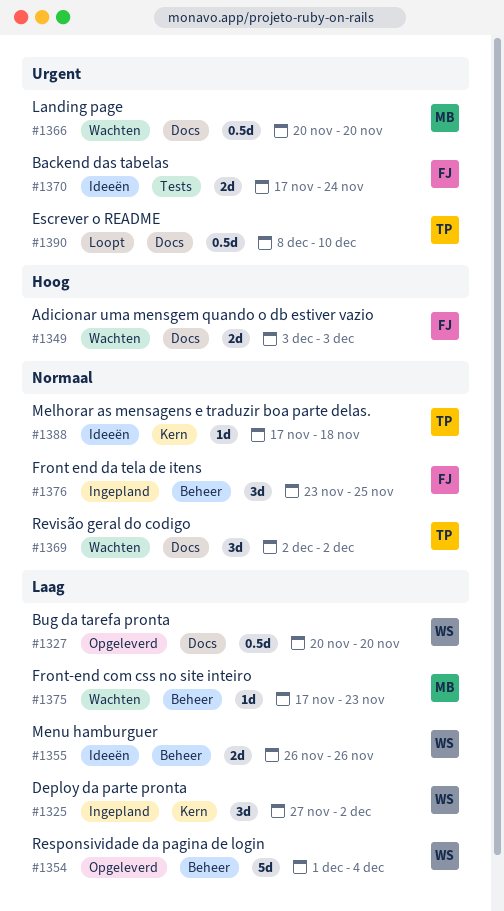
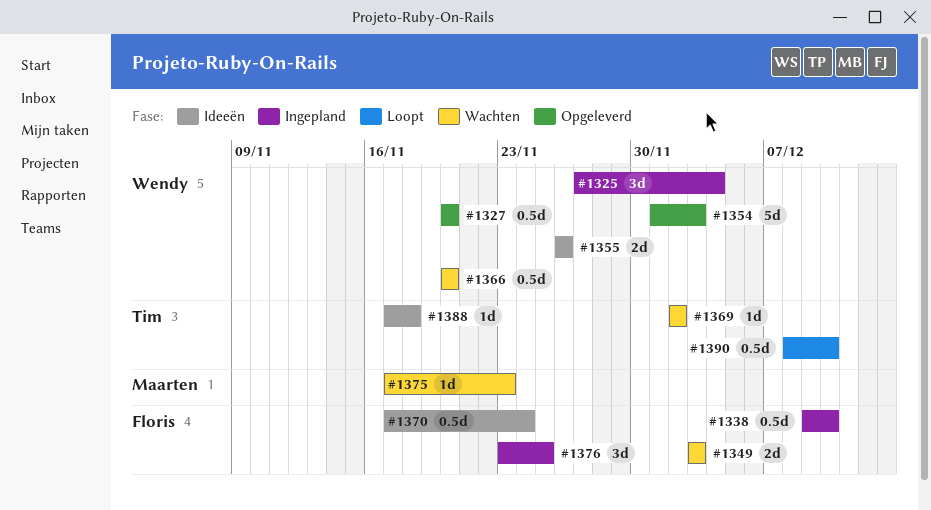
#1325, due: Dec 2 -> Dec 4
#1338: none -> present
#1354, due: Dec 4 -> Dec 3
#1366, owner: Maarten -> Wendy
#1369, estimate: 3d -> 1d
#1370, estimate: 2d -> 0.5d

